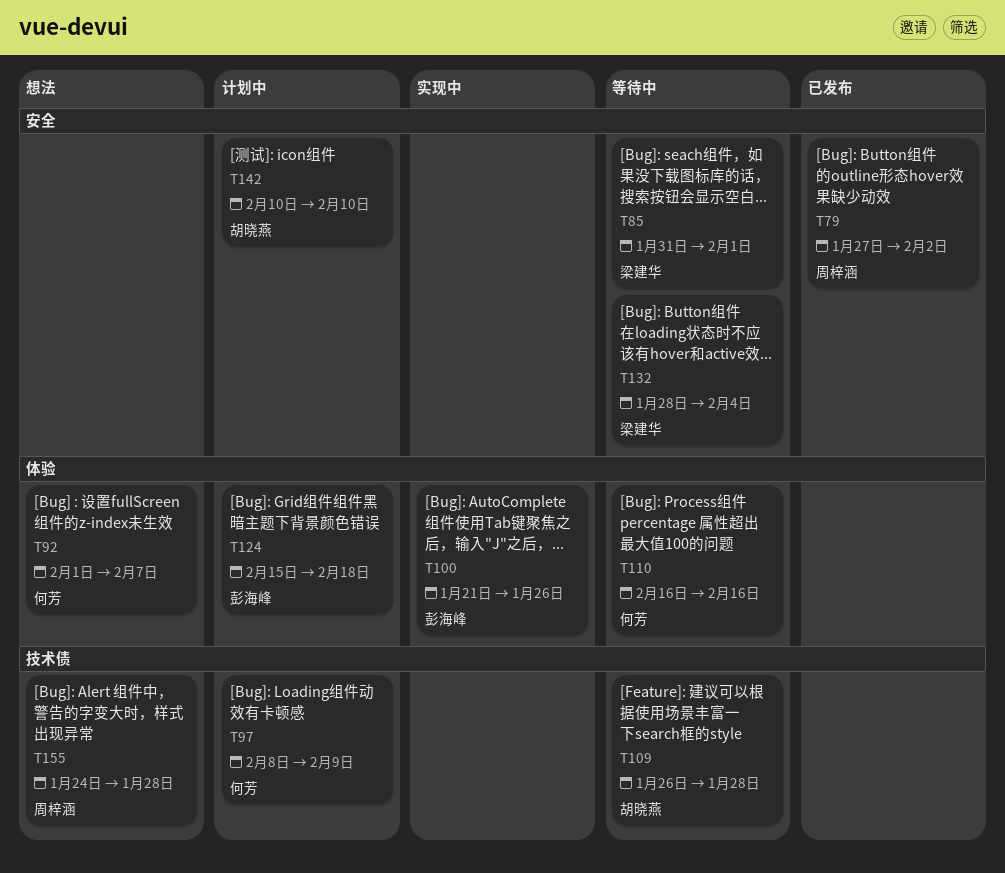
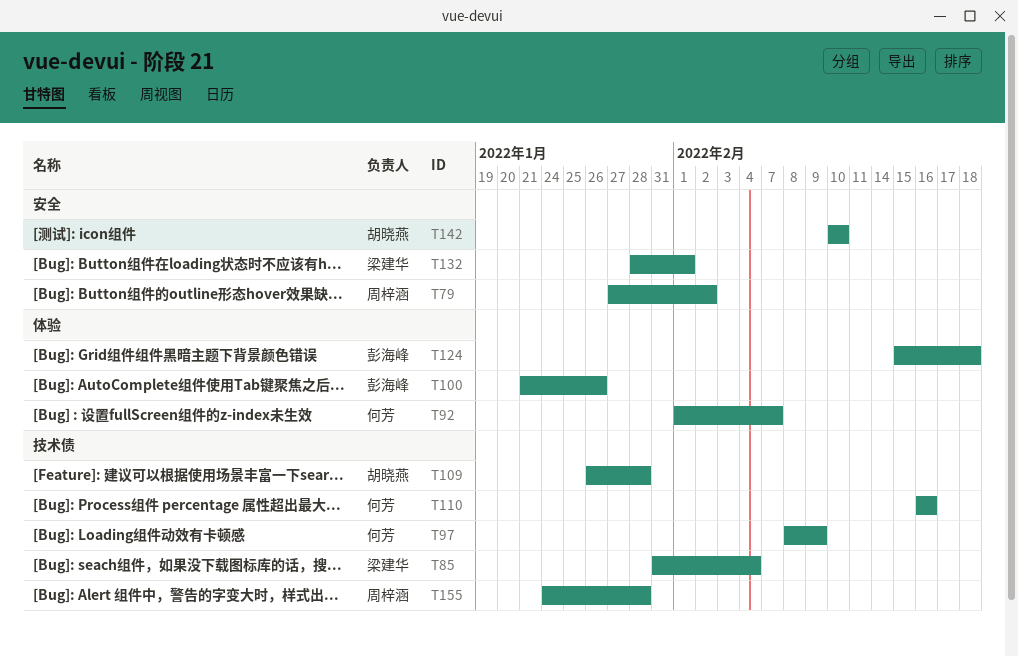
T85, label: 安全 -> 技术债
T85, due: Feb 1 -> Feb 4
T110, label: 体验 -> 技术债
T132, due: Feb 4 -> Feb 1

